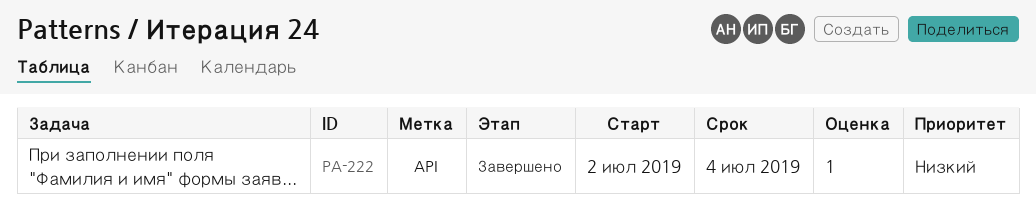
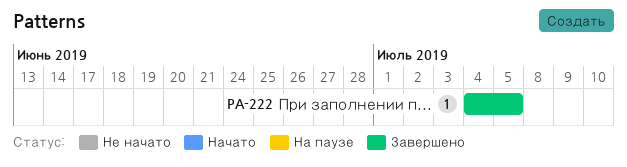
PA-222, start: Jul 2 -> Jul 4
PA-222, due: Jul 4 -> Jul 5

